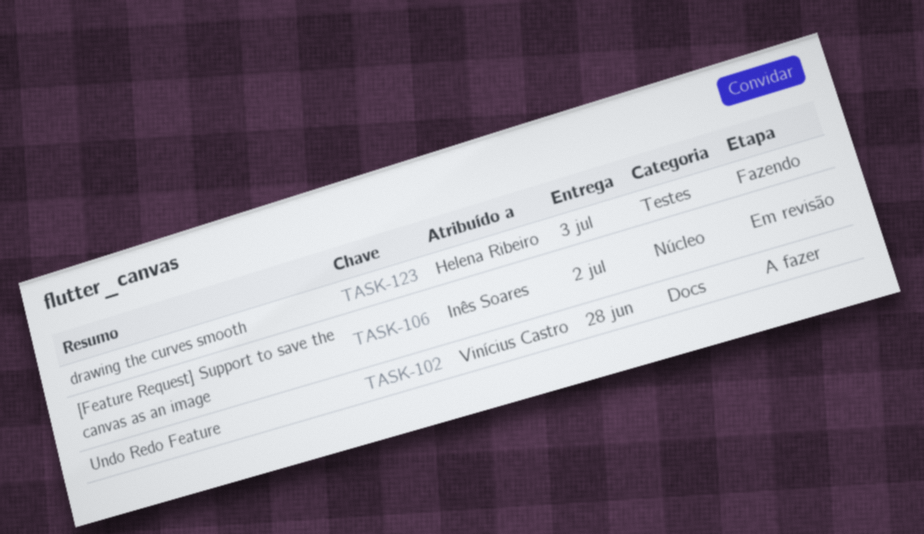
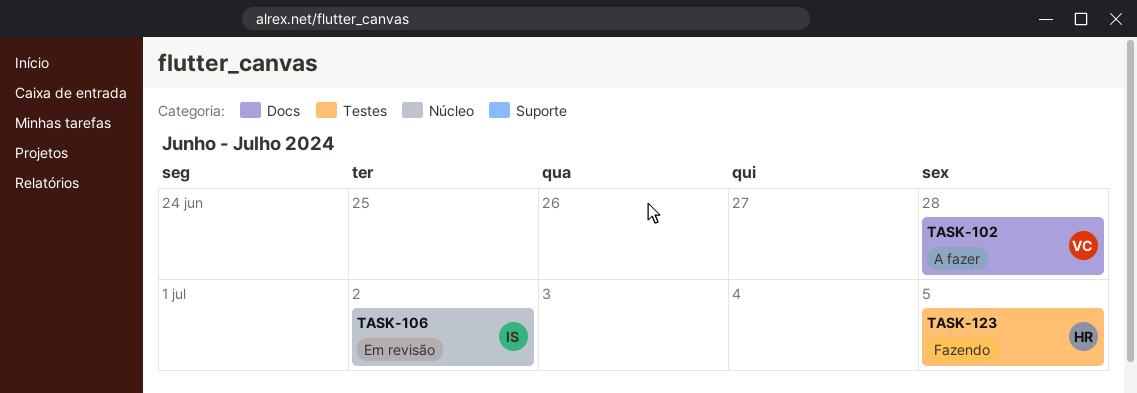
TASK-123, due: Jul 3 -> Jul 5

